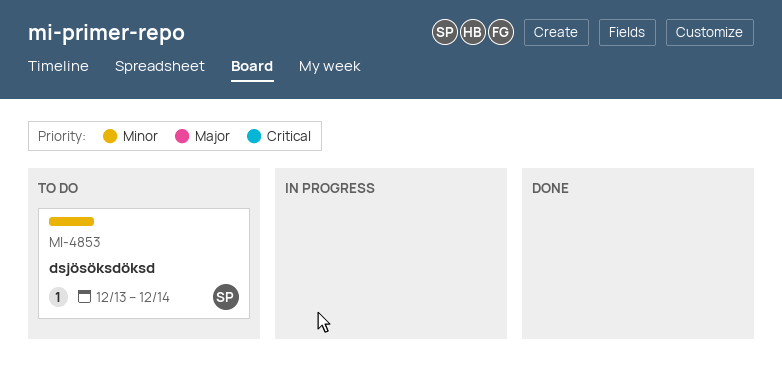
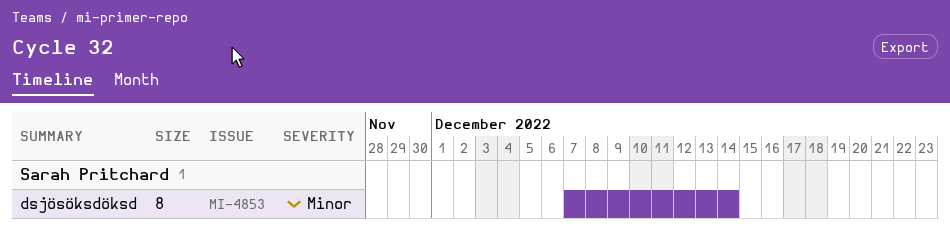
MI-4853, estimate: 1 -> 8
MI-4853, start: Dec 13 -> Dec 7

